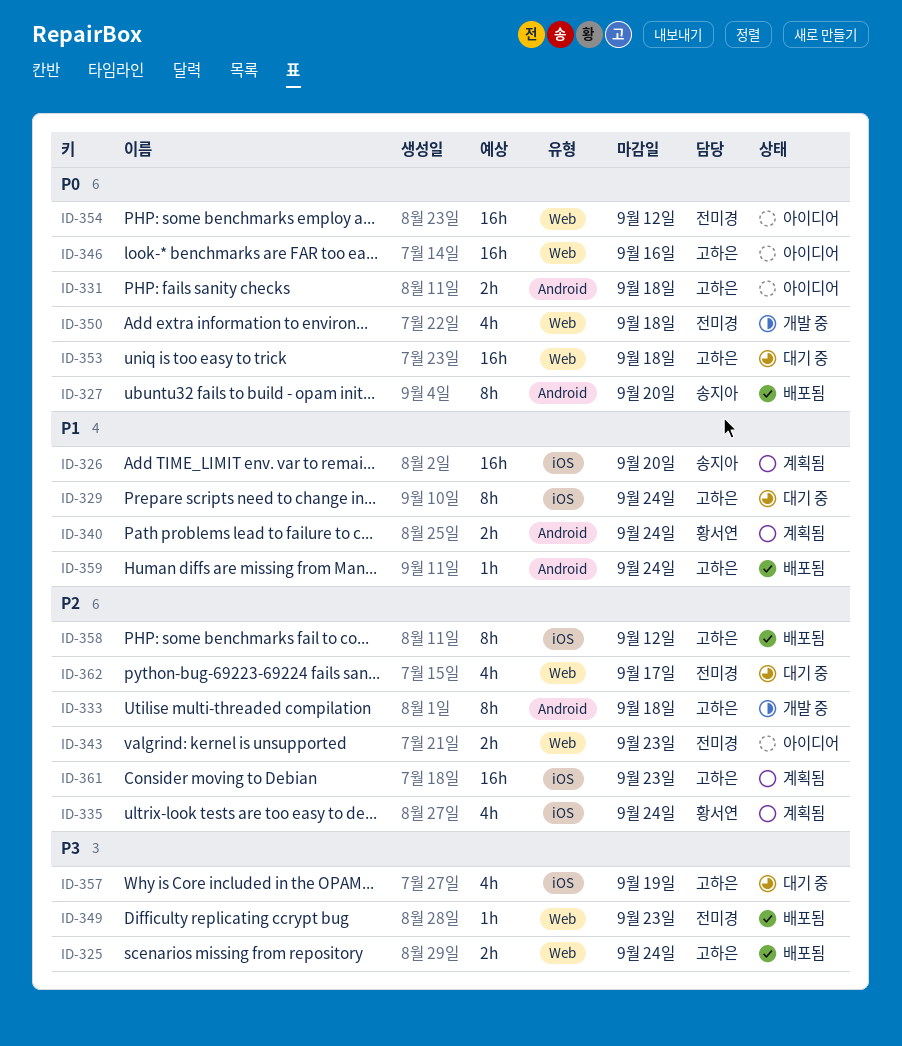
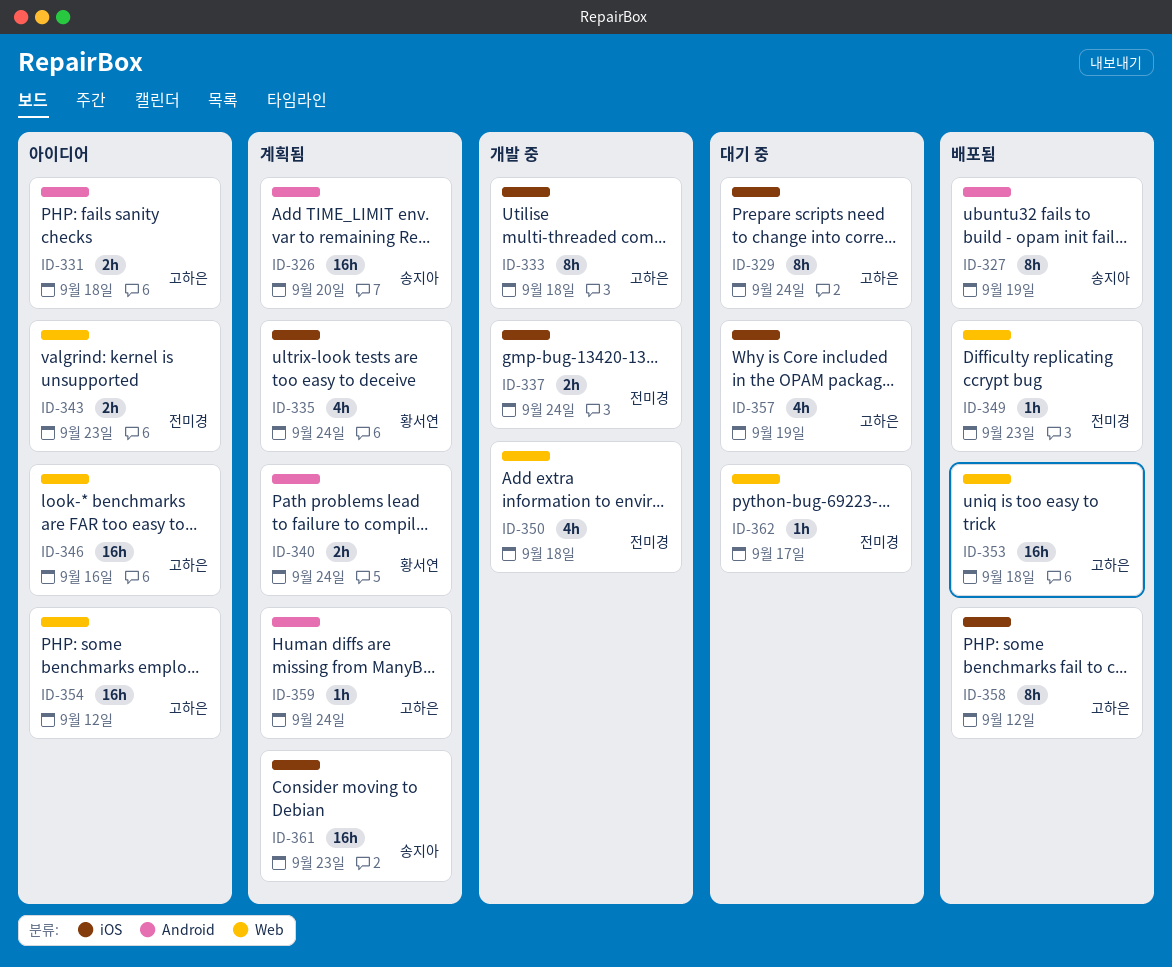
ID-325: present -> none
ID-326, label: iOS -> Android
ID-327, due: Sep 20 -> Sep 19
ID-333, label: Android -> iOS
ID-337: none -> present
ID-353, status: 대기 중 -> 배포됨
ID-354, owner: 전미경 -> 고하은
ID-359, status: 배포됨 -> 계획됨
ID-361, owner: 고하은 -> 송지아
ID-362, estimate: 4h -> 1h

